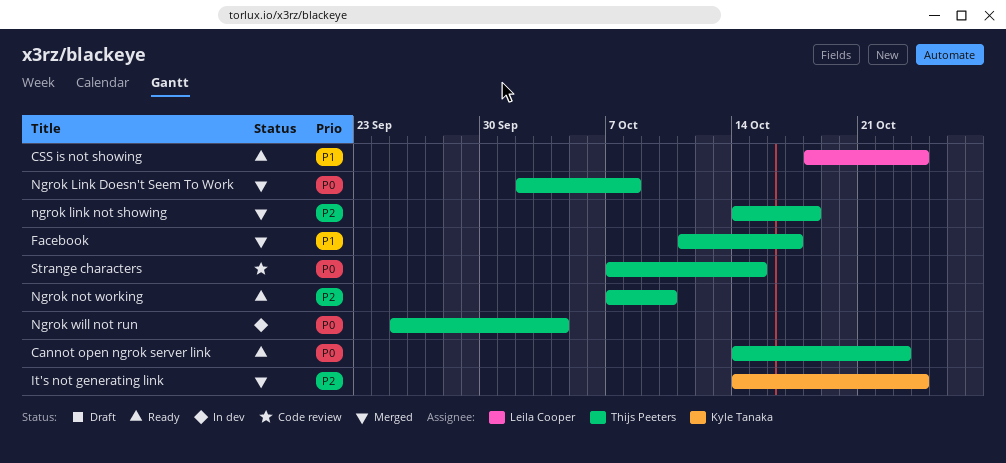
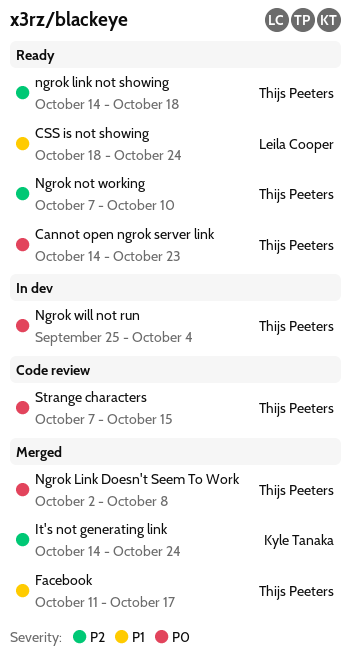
ngrok link not showing, status: Merged -> Ready

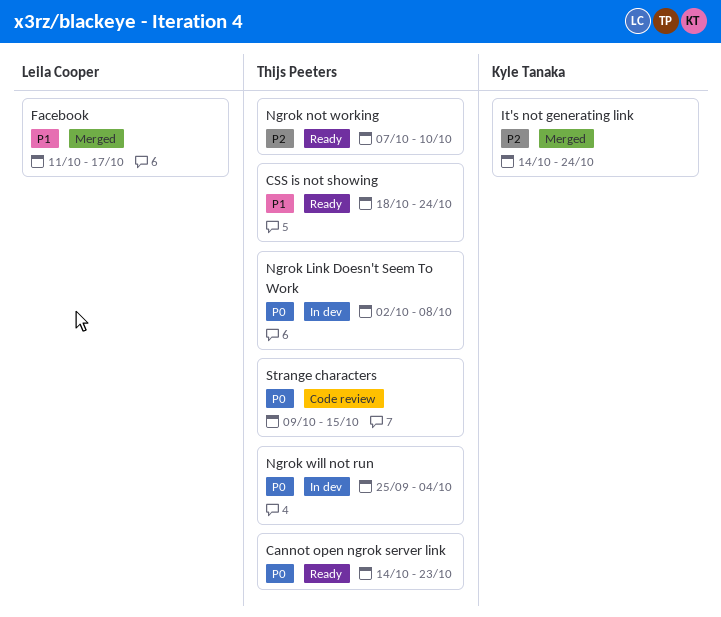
CSS is not showing, owner: Leila Cooper -> Thijs Peeters
Facebook, owner: Thijs Peeters -> Leila Cooper
Ngrok Link Doesn't Seem To Work, status: Merged -> In dev
ngrok link not showing: present -> none
Strange characters, start: Oct 7 -> Oct 9

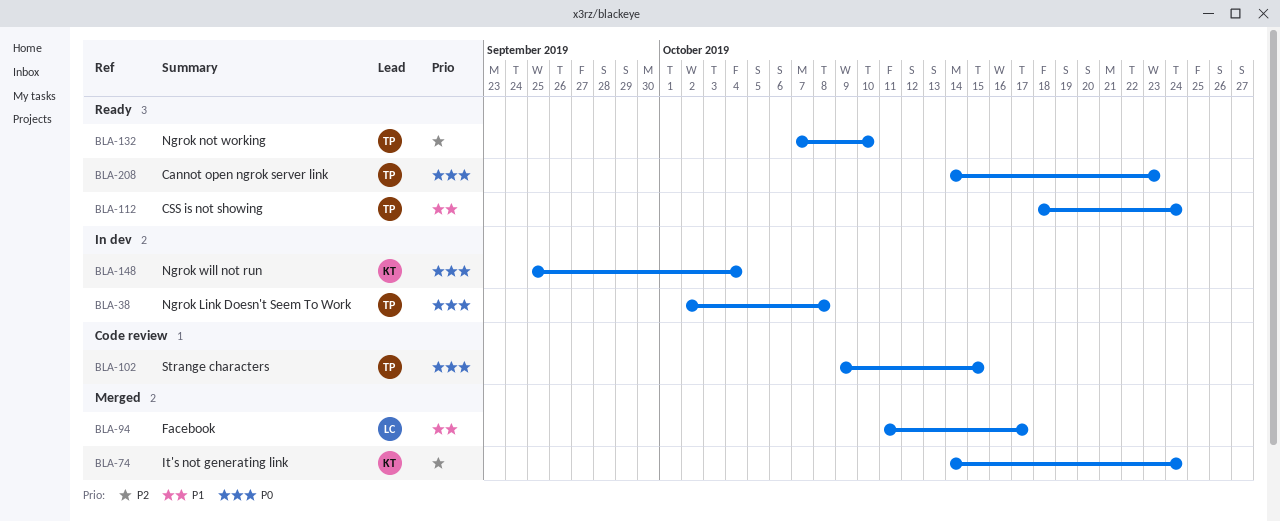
Ngrok will not run, owner: Thijs Peeters -> Kyle Tanaka

